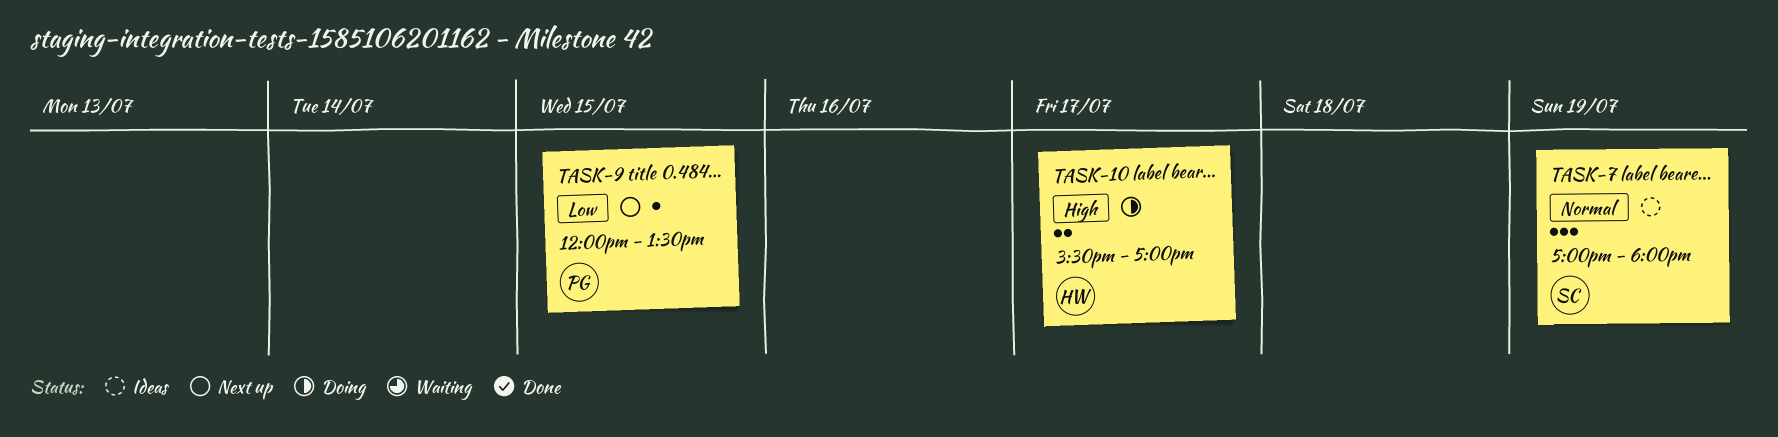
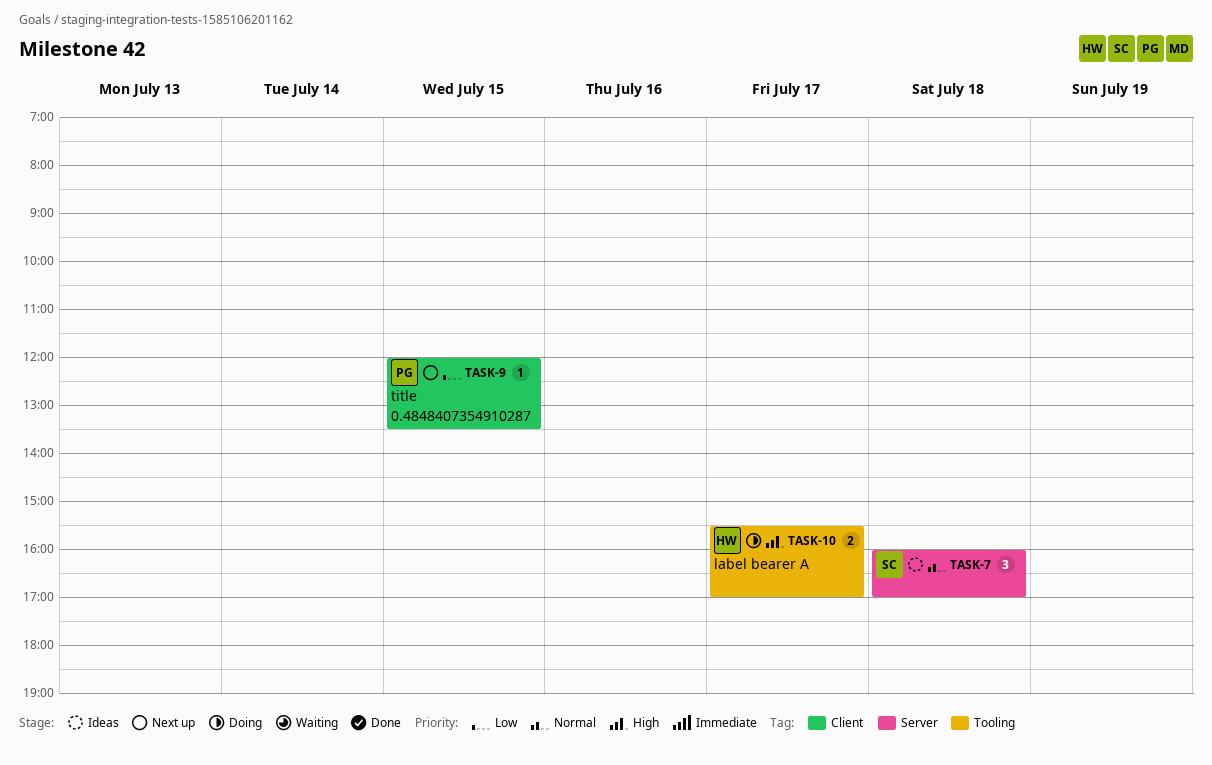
TASK-7, day: Jul 19 -> Jul 18
TASK-7, begins: 17:00 -> 16:00
TASK-7, ends: 18:00 -> 17:00

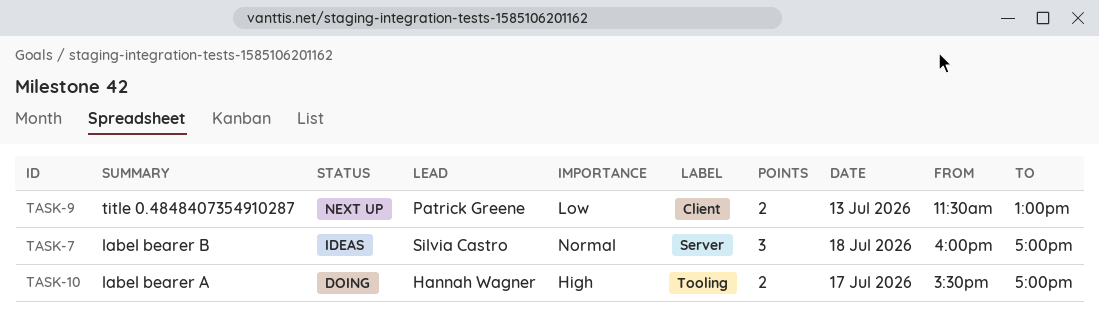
TASK-9, estimate: 1 -> 2
TASK-9, day: Jul 15 -> Jul 13
TASK-9, begins: 12:00 -> 11:30
TASK-9, ends: 13:30 -> 13:00

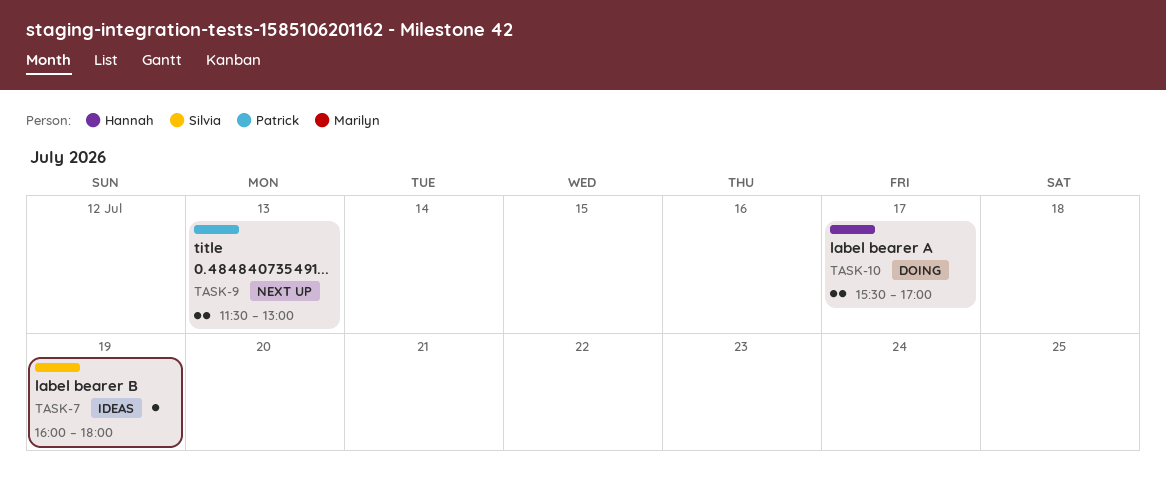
TASK-7, estimate: 3 -> 1
TASK-7, day: Jul 18 -> Jul 19
TASK-7, ends: 17:00 -> 18:00

